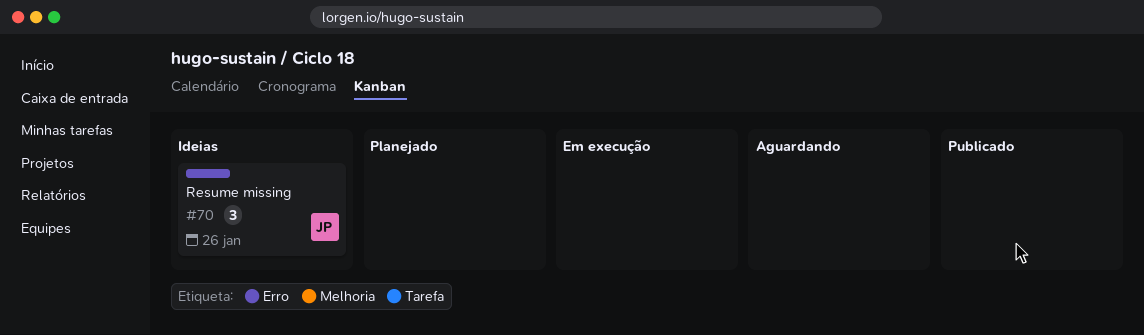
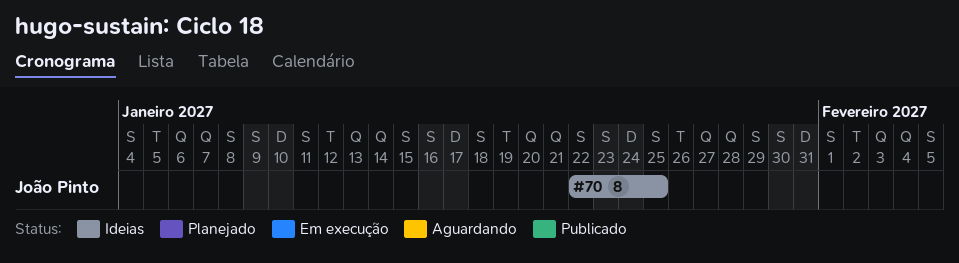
#70, estimate: 3 -> 8
#70, due: Jan 26 -> Jan 25

